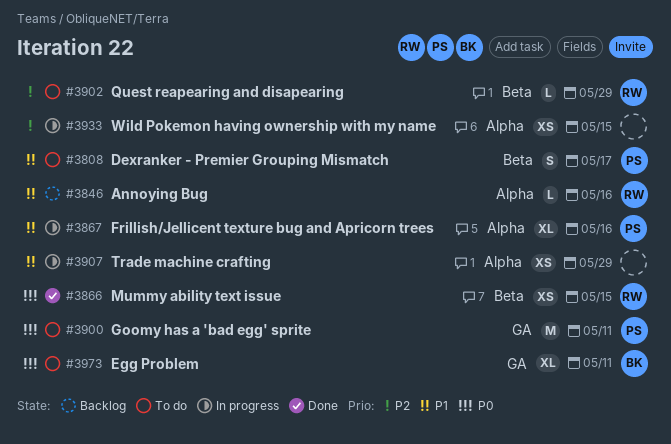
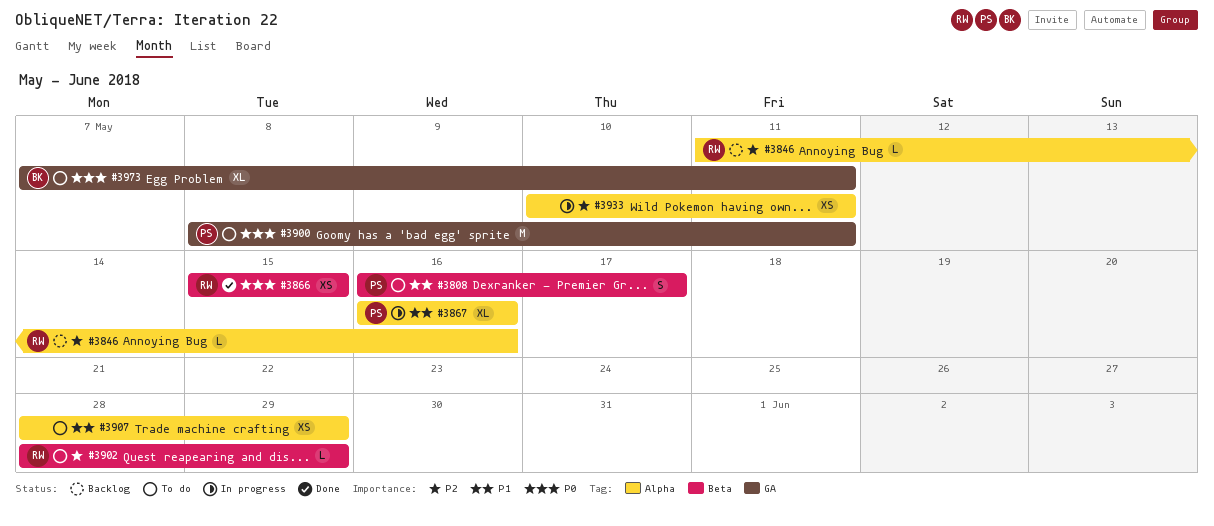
#3846, priority: P1 -> P2
#3907, status: In progress -> To do
#3933, due: May 15 -> May 11

